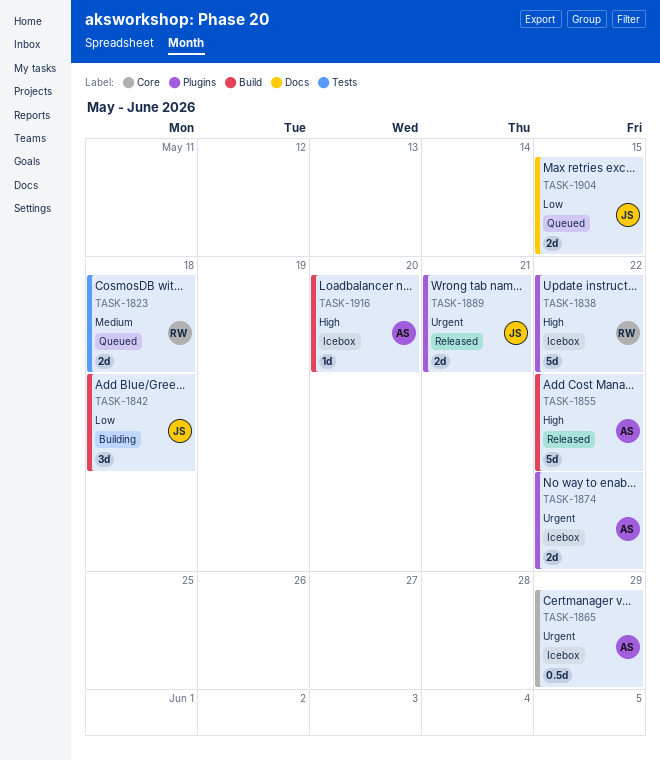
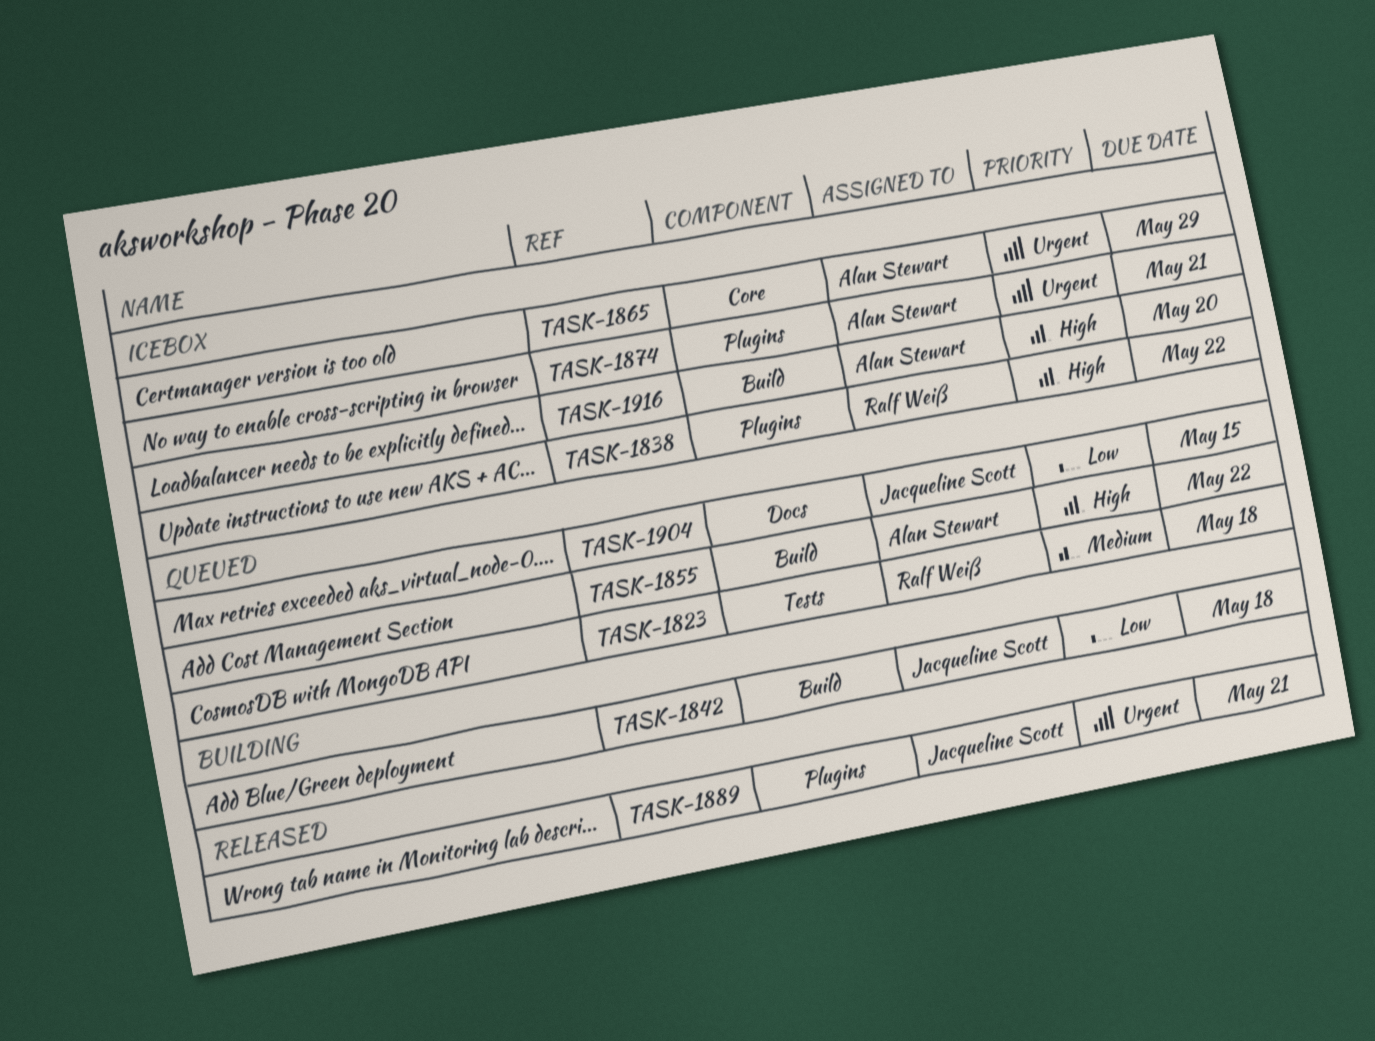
TASK-1855, status: Released -> Queued
TASK-1874, due: May 22 -> May 21

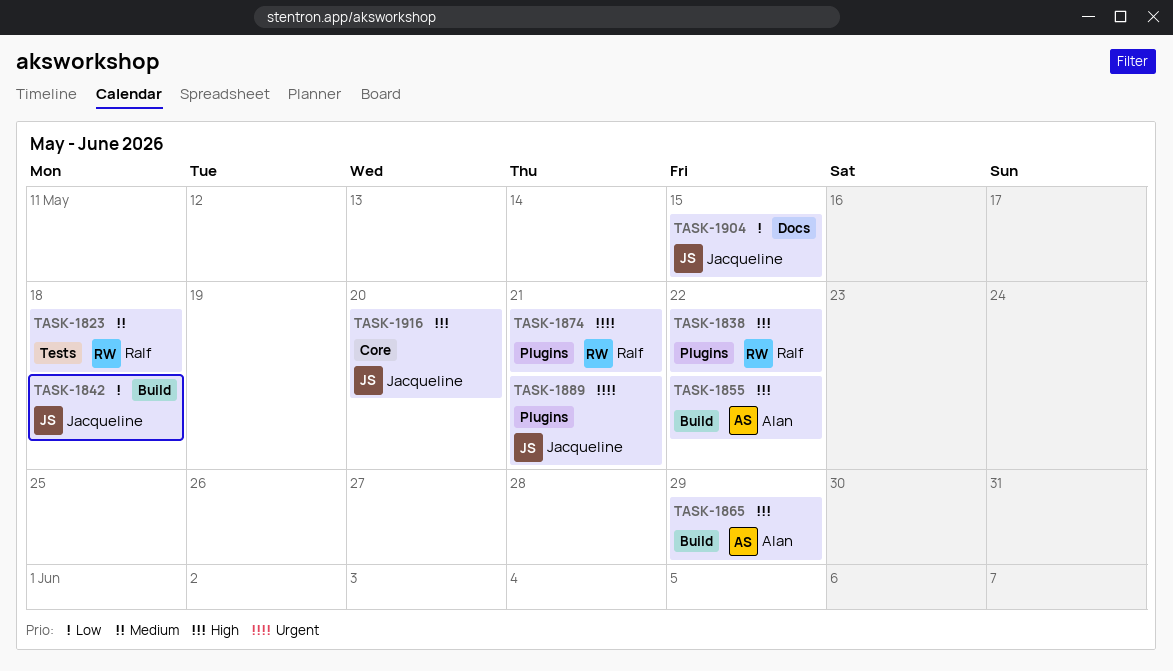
TASK-1865, priority: Urgent -> High
TASK-1865, label: Core -> Build
TASK-1874, owner: Alan Stewart -> Ralf Weiß
TASK-1916, owner: Alan Stewart -> Jacqueline Scott
TASK-1916, label: Build -> Core

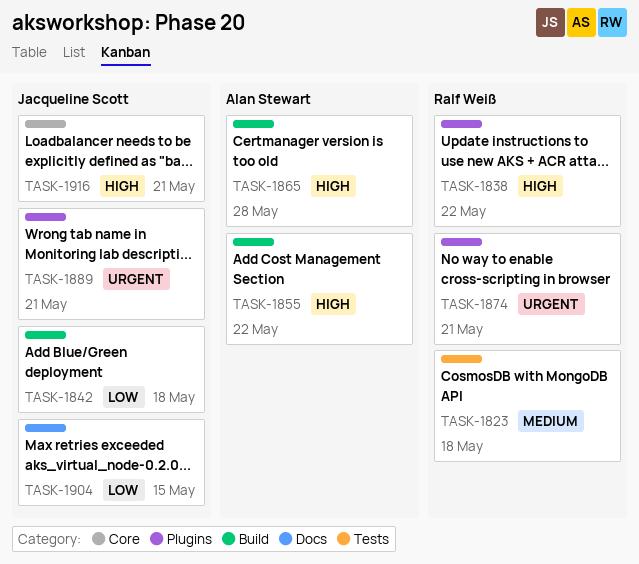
TASK-1865, due: May 29 -> May 28
TASK-1916, due: May 20 -> May 21

